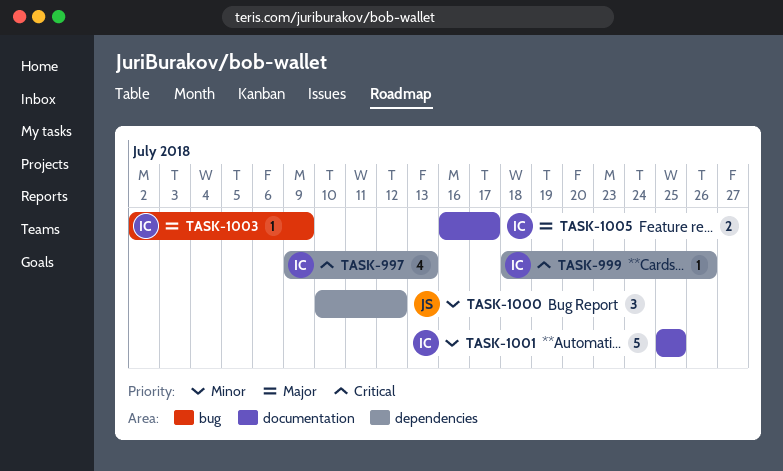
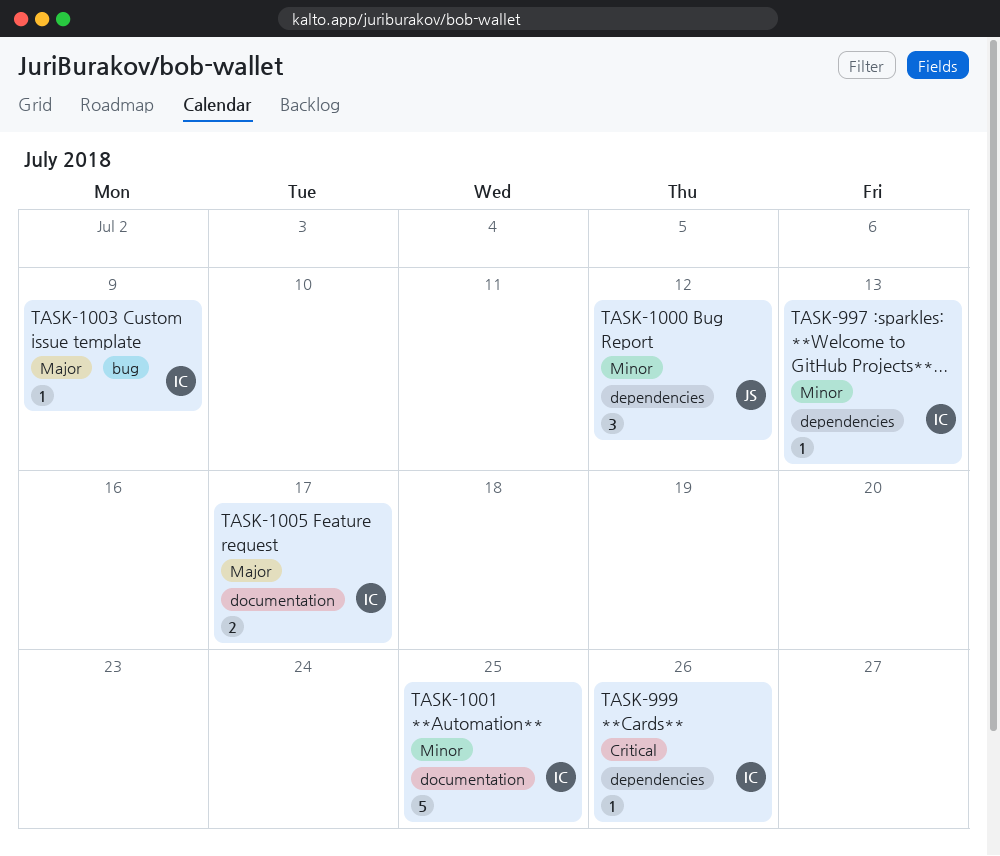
TASK-997, priority: Critical -> Minor
TASK-997, estimate: 4 -> 1

